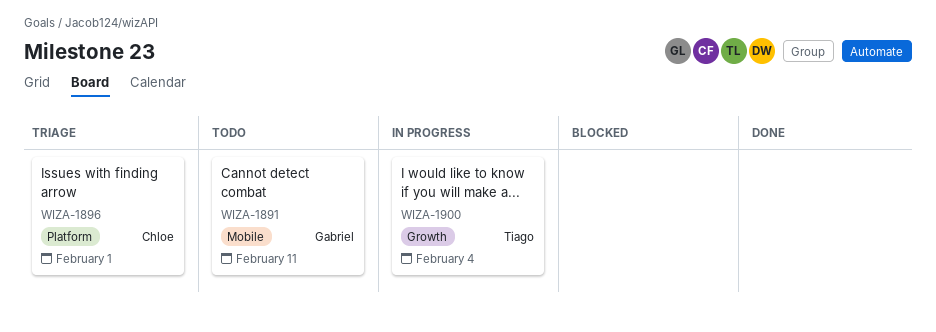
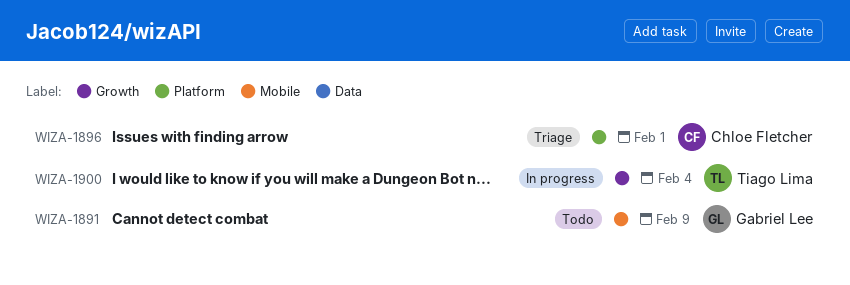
WIZA-1891, due: Feb 11 -> Feb 9

